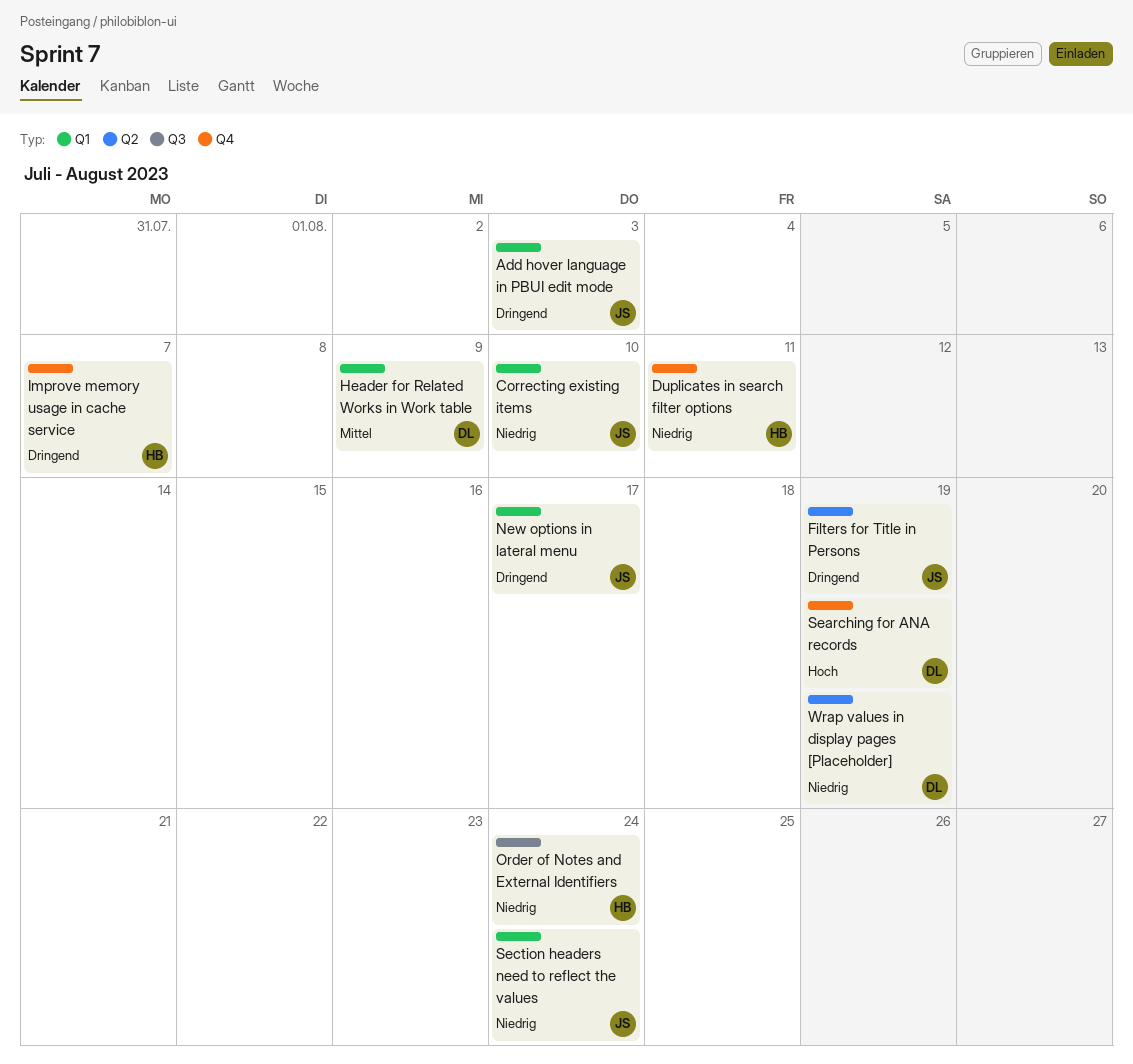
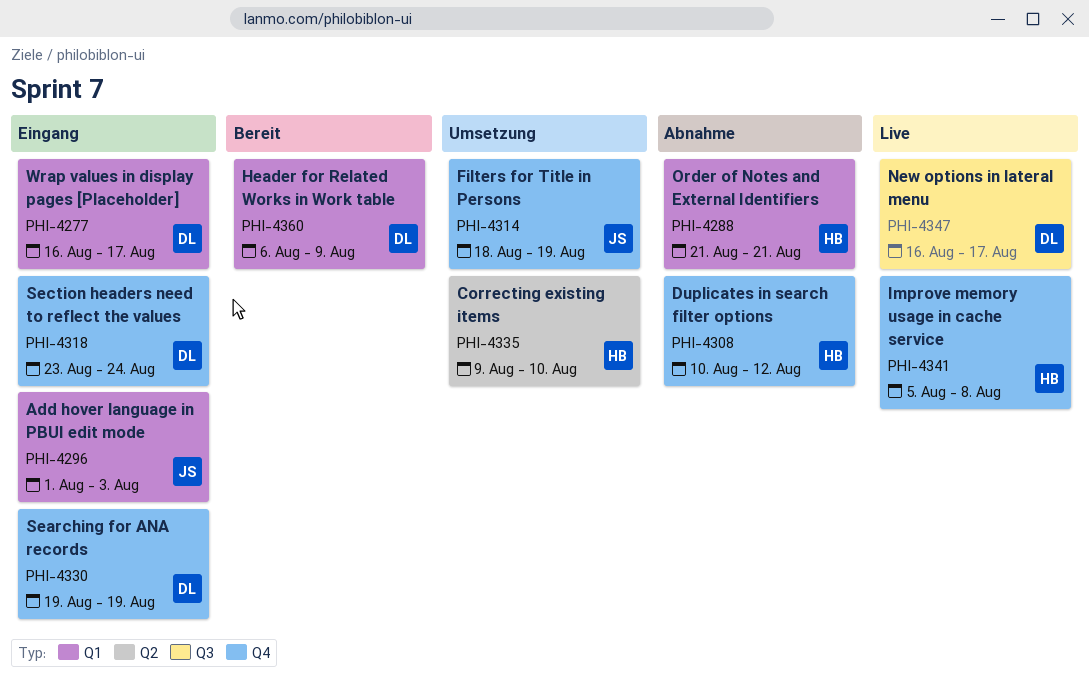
Correcting existing items, owner: JS -> HB
Correcting existing items, label: Q1 -> Q2
Duplicates in search filter options, due: Aug 11 -> Aug 12
Filters for Title in Persons, label: Q2 -> Q4
Improve memory usage in cache service, due: Aug 7 -> Aug 8
New options in lateral menu, owner: JS -> DL
New options in lateral menu, label: Q1 -> Q3
Order of Notes and External Identifiers, label: Q3 -> Q1
Order of Notes and External Identifiers, due: Aug 24 -> Aug 21
Section headers need to reflect the values, owner: JS -> DL
Section headers need to reflect the values, label: Q1 -> Q4
Wrap values in display pages [Placeholder], label: Q2 -> Q1
Wrap values in display pages [Placeholder], due: Aug 19 -> Aug 17

